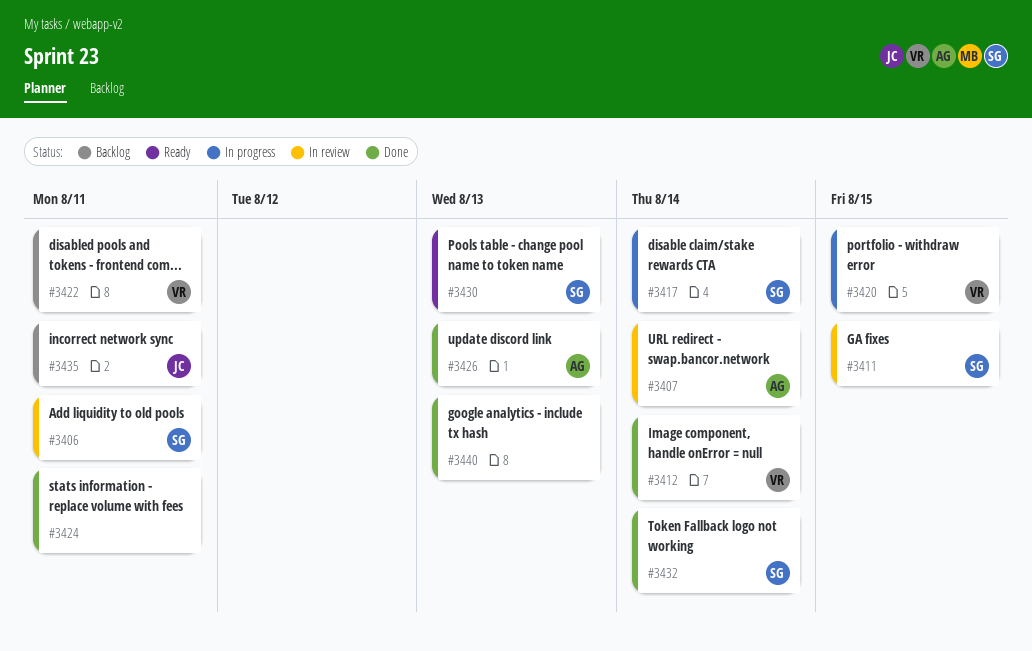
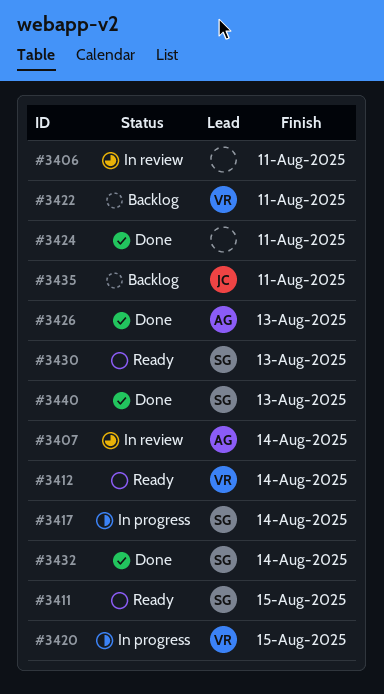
#3406, owner: SG -> none
#3411, status: In review -> Ready
#3412, status: Done -> Ready
#3440, owner: none -> SG

